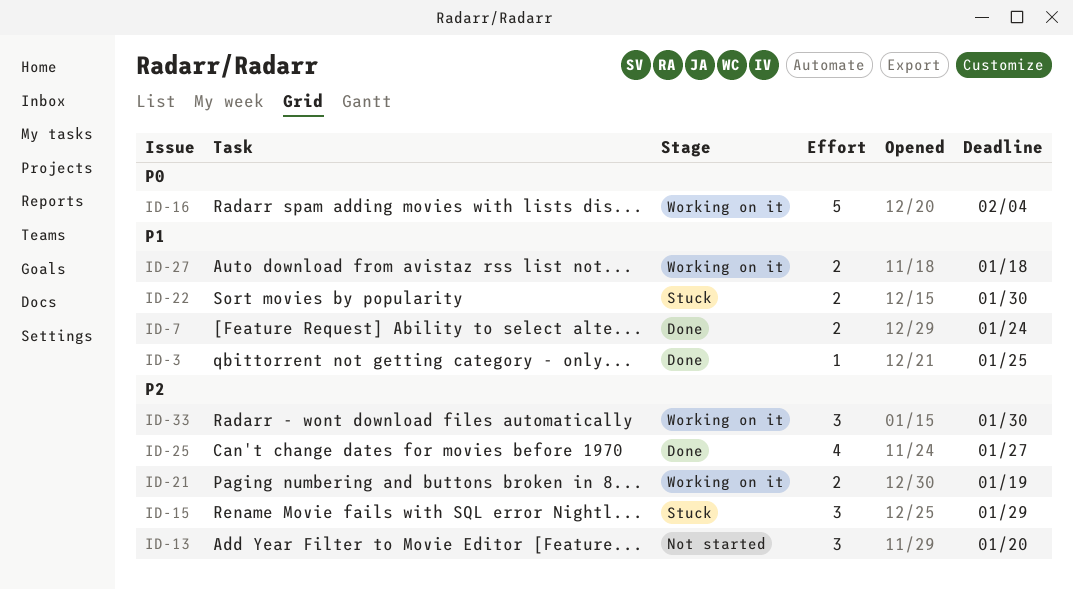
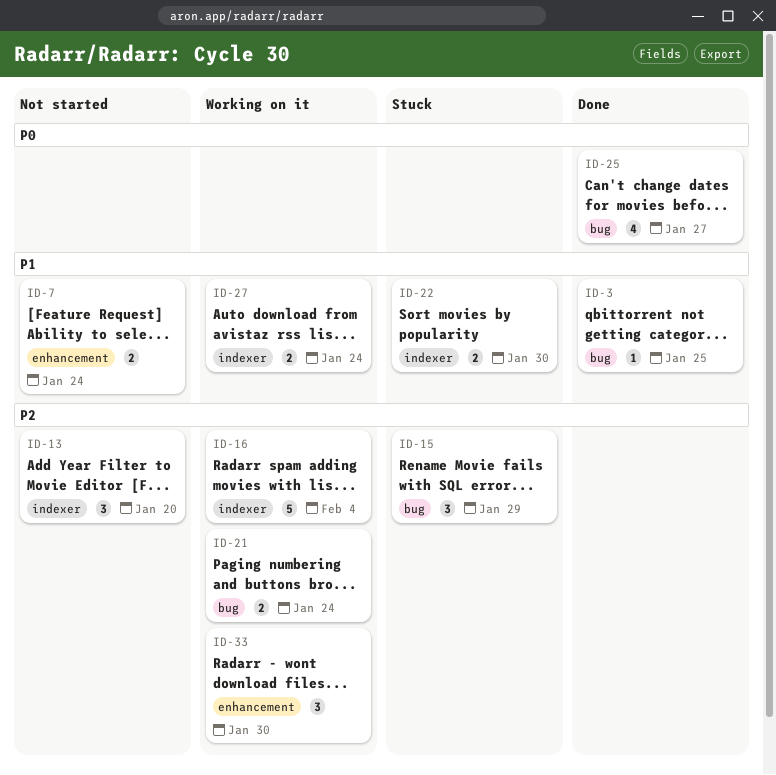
ID-7, status: Done -> Not started
ID-16, priority: P0 -> P2
ID-21, due: Jan 19 -> Jan 24
ID-25, priority: P2 -> P0
ID-27, due: Jan 18 -> Jan 24

